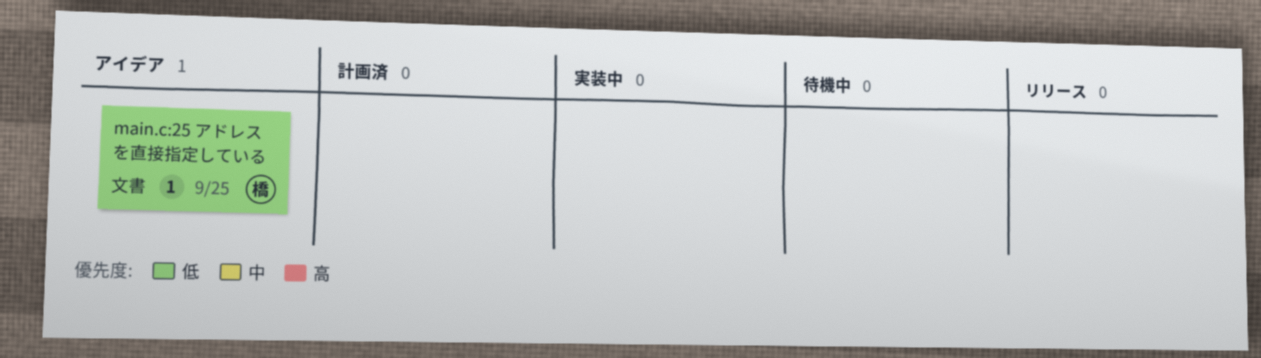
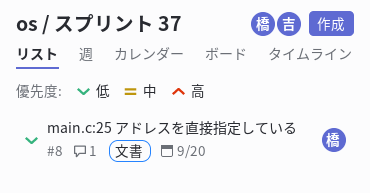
main.c:25 アドレスを直接指定している, due: Sep 25 -> Sep 20

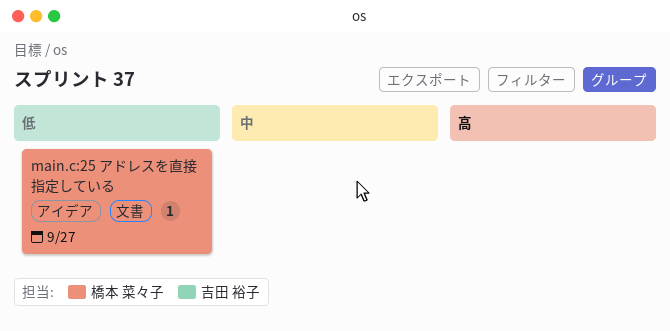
main.c:25 アドレスを直接指定している, due: Sep 20 -> Sep 27

